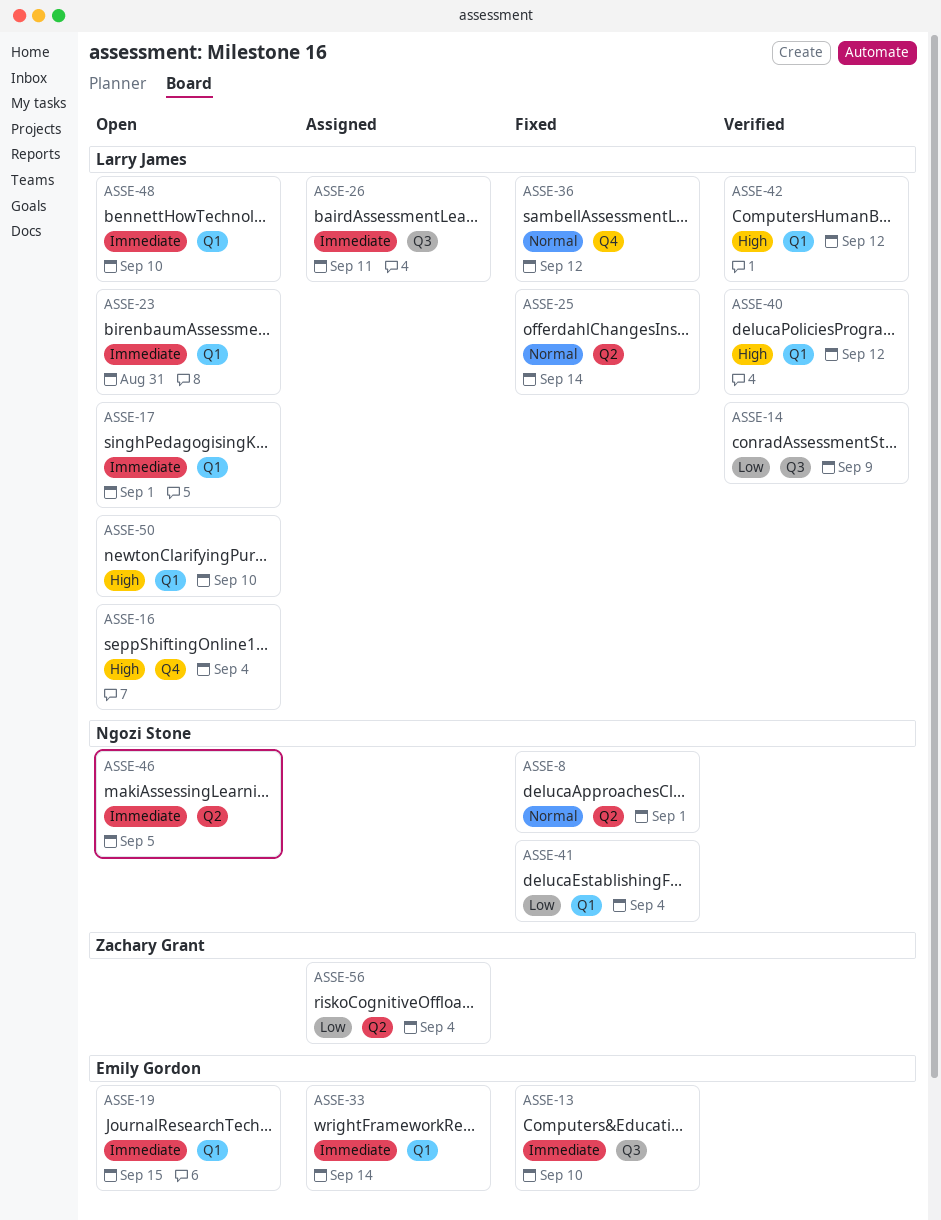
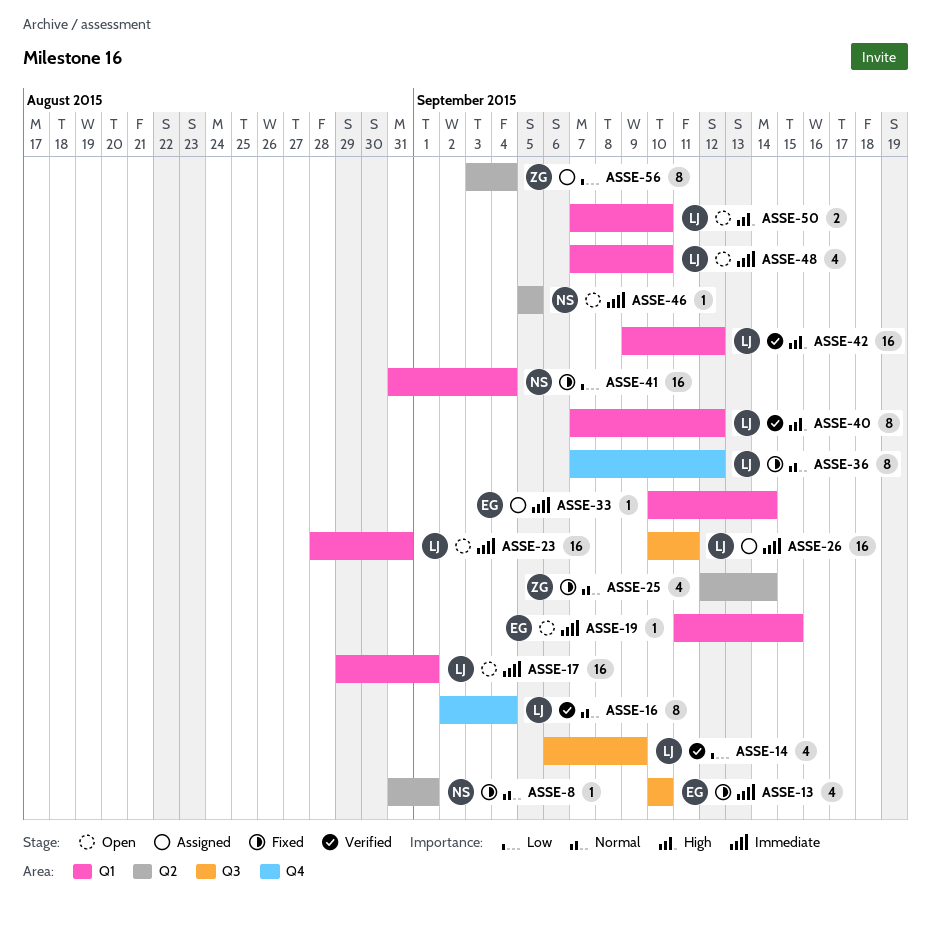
ASSE-16, status: Open -> Verified
ASSE-16, priority: High -> Normal
ASSE-25, owner: Larry James -> Zachary Grant

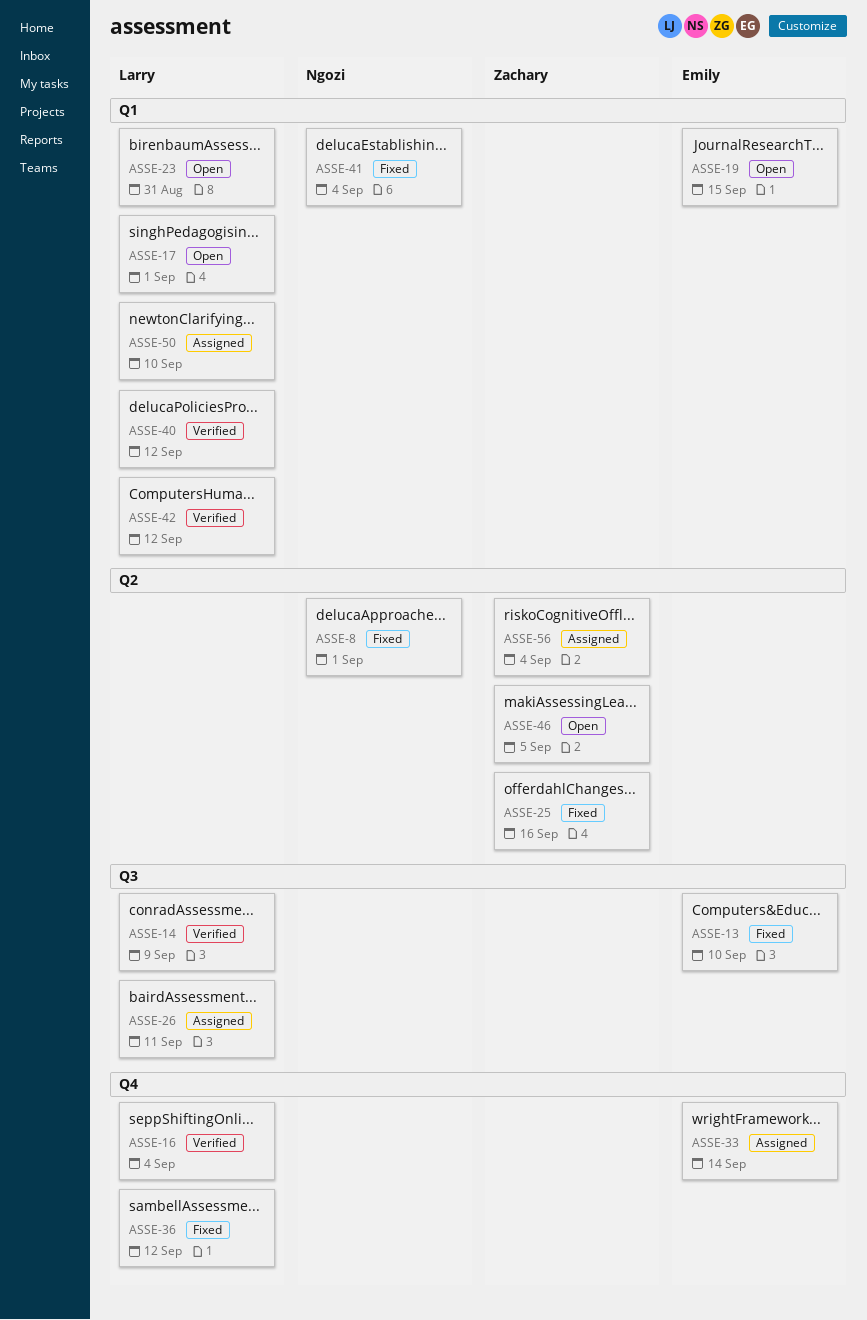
ASSE-25, due: Sep 14 -> Sep 16
ASSE-33, label: Q1 -> Q4
ASSE-46, owner: Ngozi -> Zachary
ASSE-48: present -> none
ASSE-50, status: Open -> Assigned

